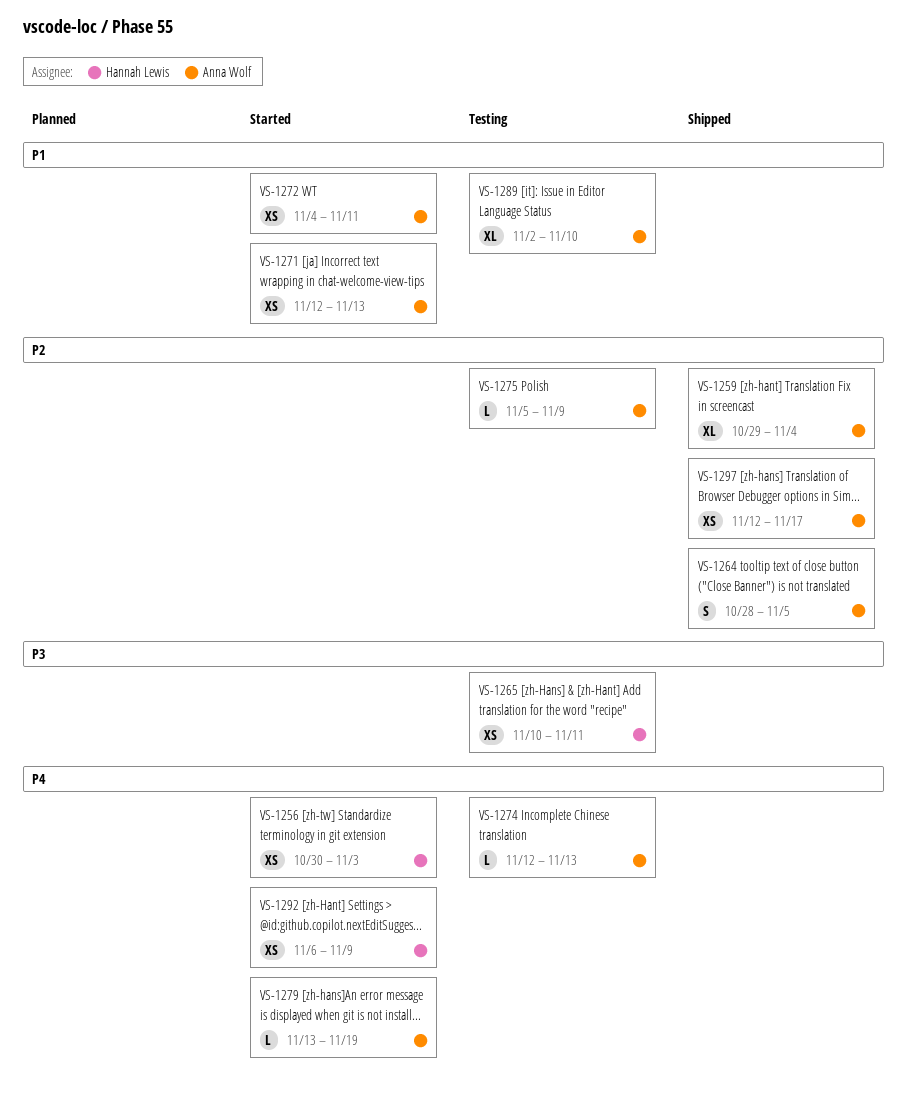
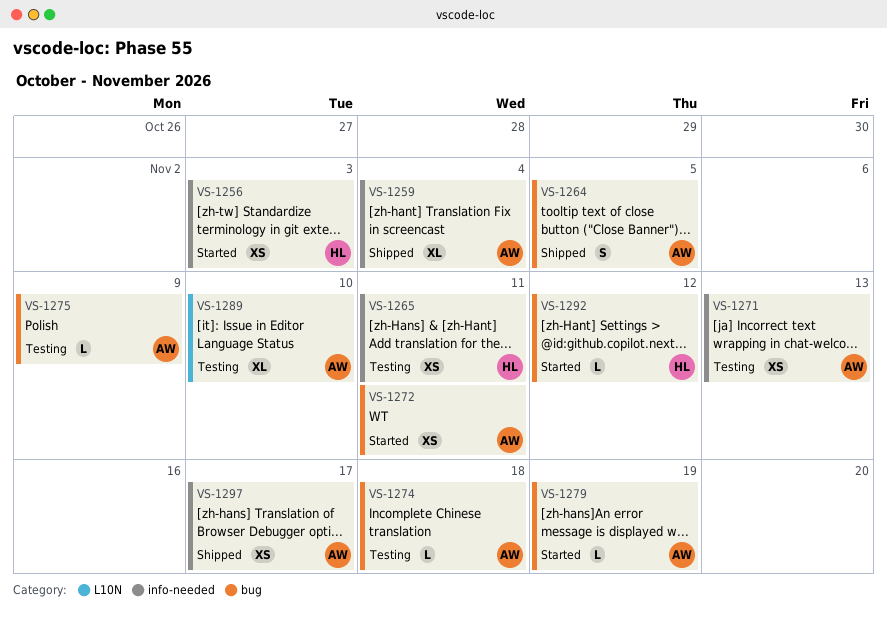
VS-1271, status: Started -> Testing
VS-1274, due: Nov 13 -> Nov 18
VS-1292, estimate: XS -> L
VS-1292, due: Nov 9 -> Nov 12

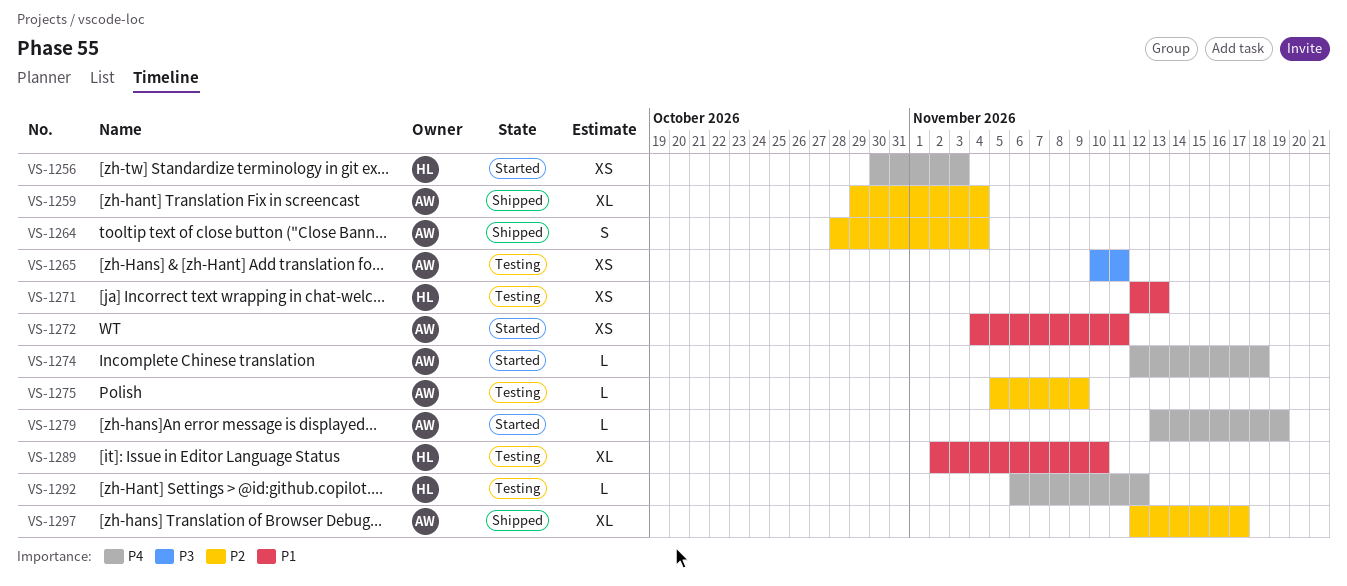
VS-1264, due: Nov 5 -> Nov 4
VS-1265, owner: HL -> AW
VS-1271, owner: AW -> HL
VS-1274, status: Testing -> Started
VS-1289, owner: AW -> HL
VS-1292, status: Started -> Testing
VS-1297, estimate: XS -> XL

